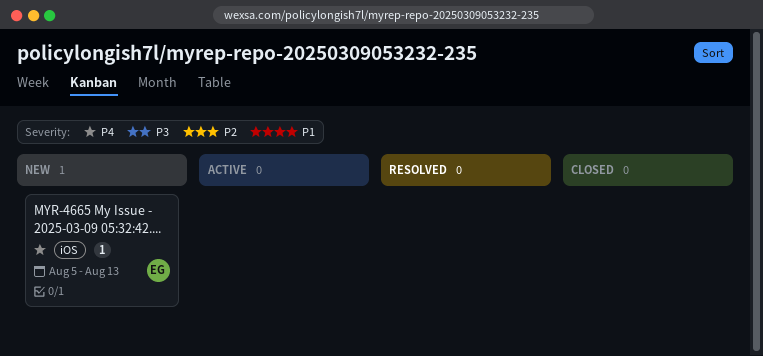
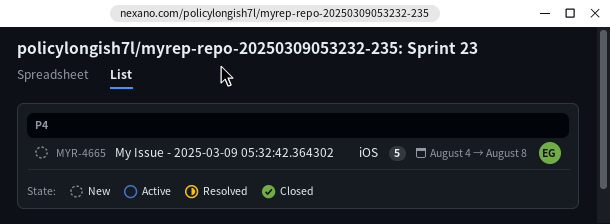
MYR-4665, estimate: 1 -> 5
MYR-4665, start: Aug 5 -> Aug 4
MYR-4665, due: Aug 13 -> Aug 8

